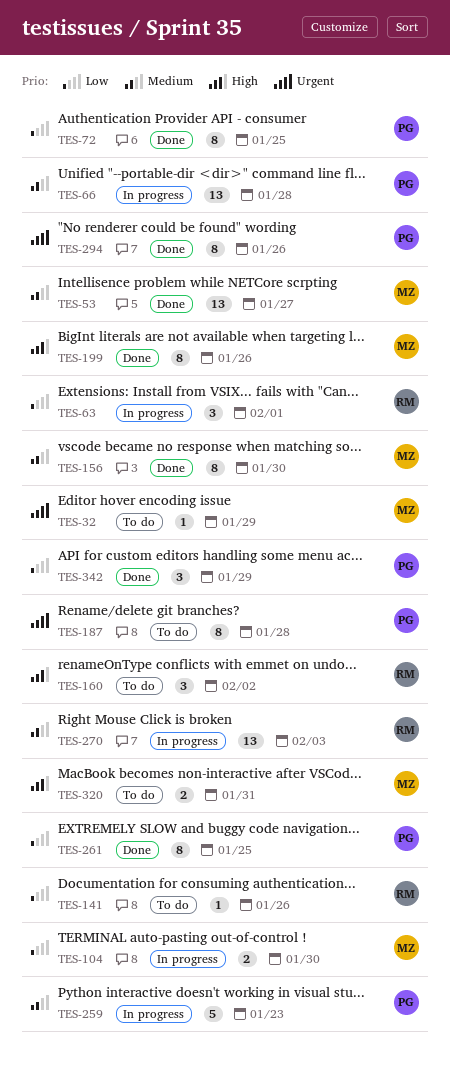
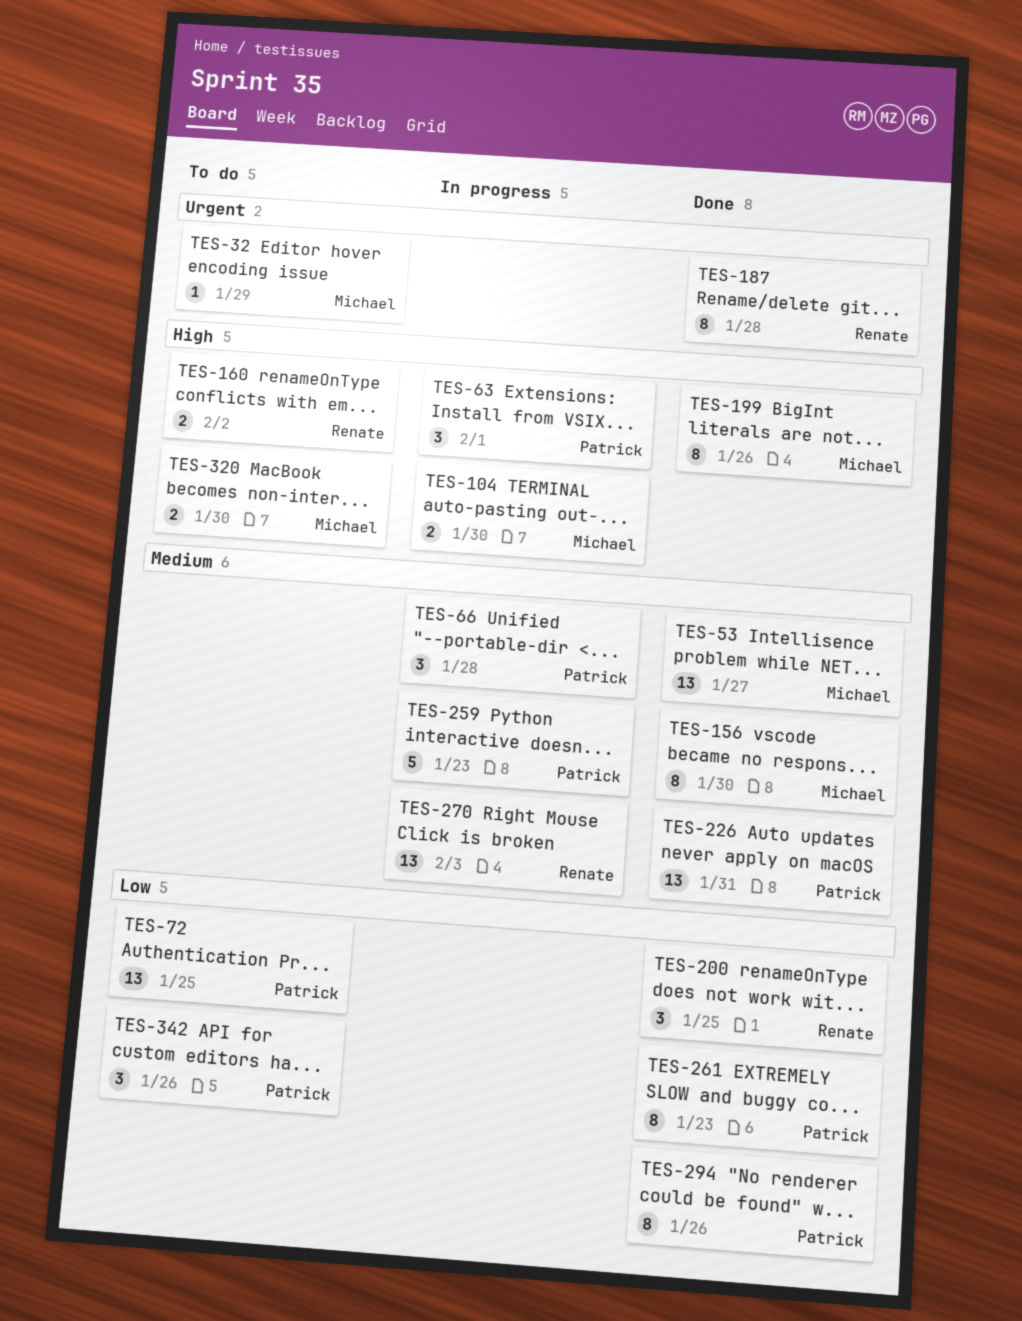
TES-63, owner: Renate -> Patrick
TES-63, priority: Low -> High
TES-66, estimate: 13 -> 3
TES-72, status: Done -> To do
TES-72, estimate: 8 -> 13
TES-104, priority: Low -> High
TES-141: present -> none
TES-160, estimate: 3 -> 2
TES-187, status: To do -> Done
TES-187, owner: Patrick -> Renate
TES-200: none -> present
TES-226: none -> present
TES-261, due: Jan 25 -> Jan 23
TES-294, priority: Urgent -> Low
TES-320, due: Jan 31 -> Jan 30
TES-342, status: Done -> To do
TES-342, due: Jan 29 -> Jan 26

